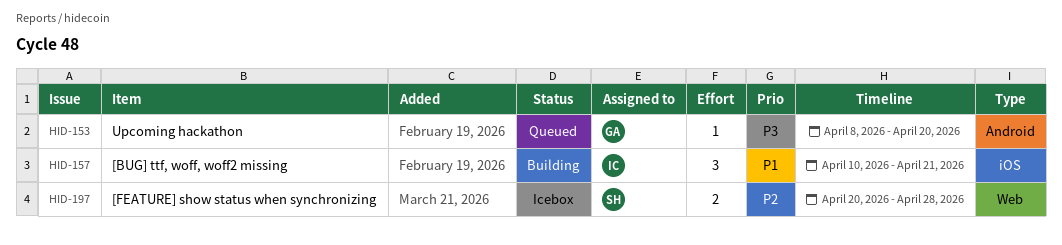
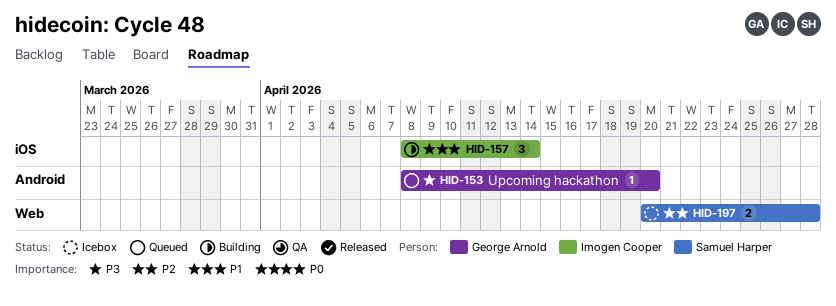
HID-157, start: Apr 10 -> Apr 8
HID-157, due: Apr 21 -> Apr 14

